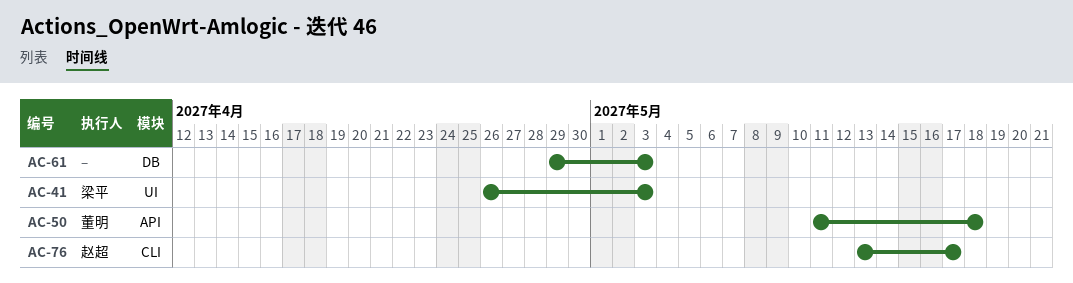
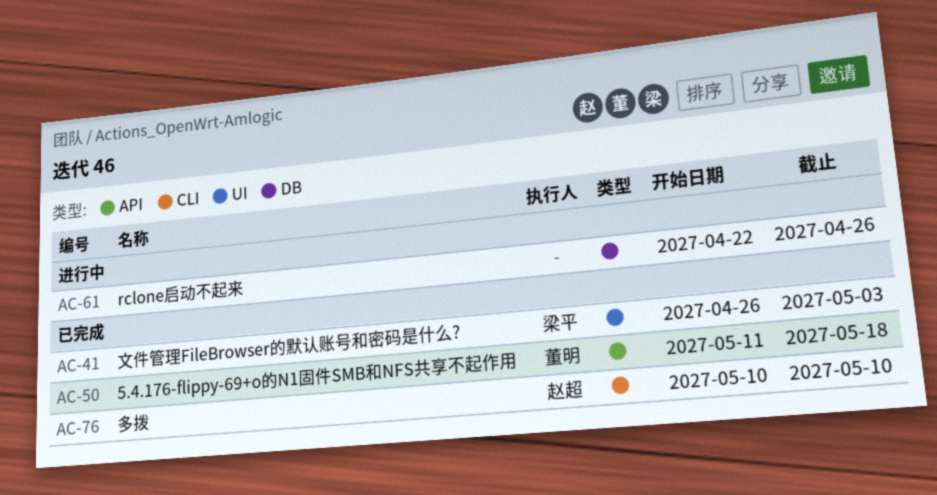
AC-61, start: Apr 29 -> Apr 22
AC-61, due: May 3 -> Apr 26
AC-76, start: May 13 -> May 10
AC-76, due: May 17 -> May 10

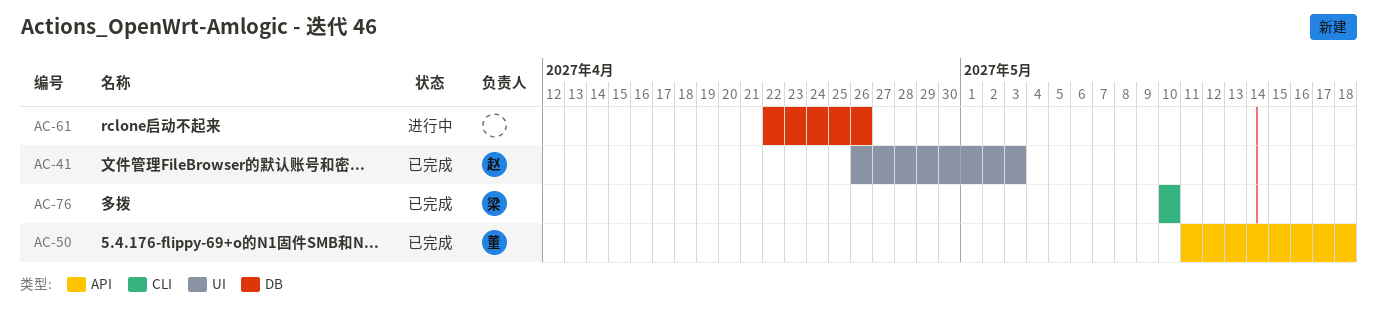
AC-41, owner: 梁平 -> 赵超
AC-76, owner: 赵超 -> 梁平

